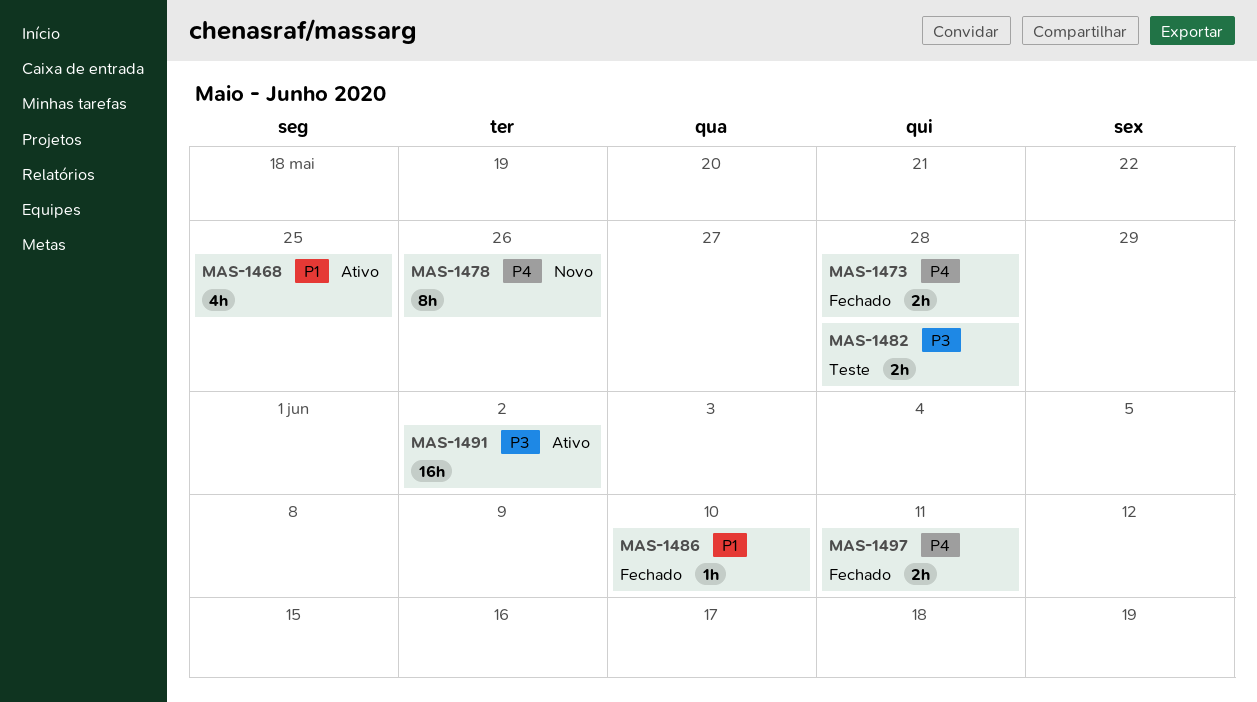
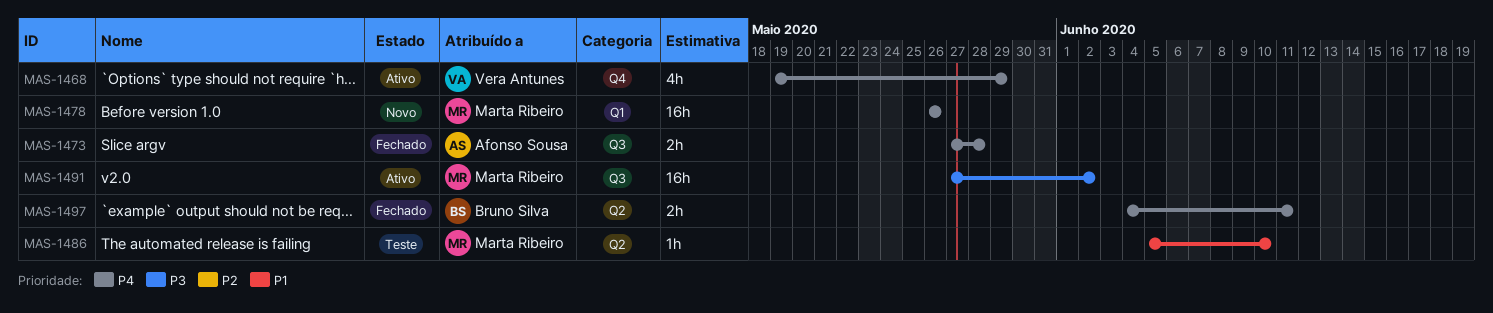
MAS-1468, priority: P1 -> P4
MAS-1468, due: May 25 -> May 29
MAS-1478, estimate: 8h -> 16h
MAS-1482: present -> none
MAS-1486, status: Fechado -> Teste

